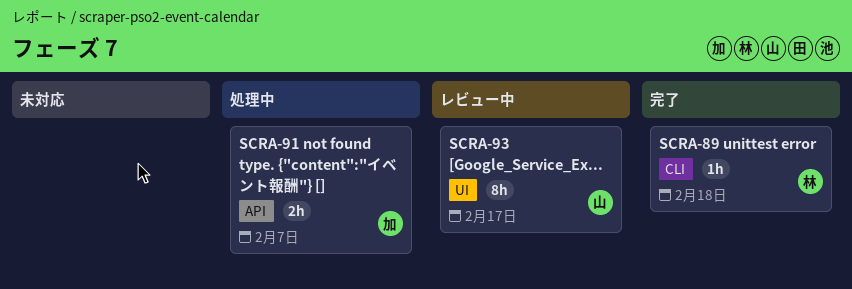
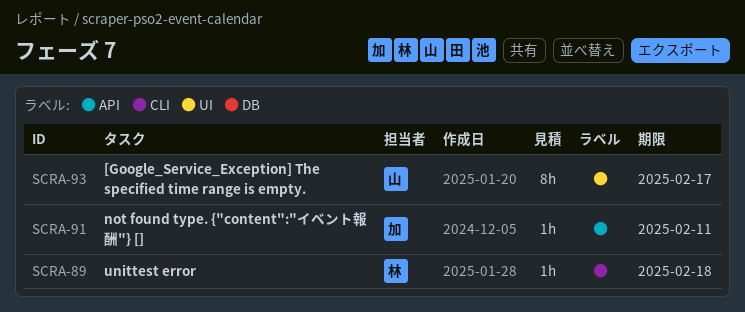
SCRA-91, estimate: 2h -> 1h
SCRA-91, due: Feb 7 -> Feb 11

